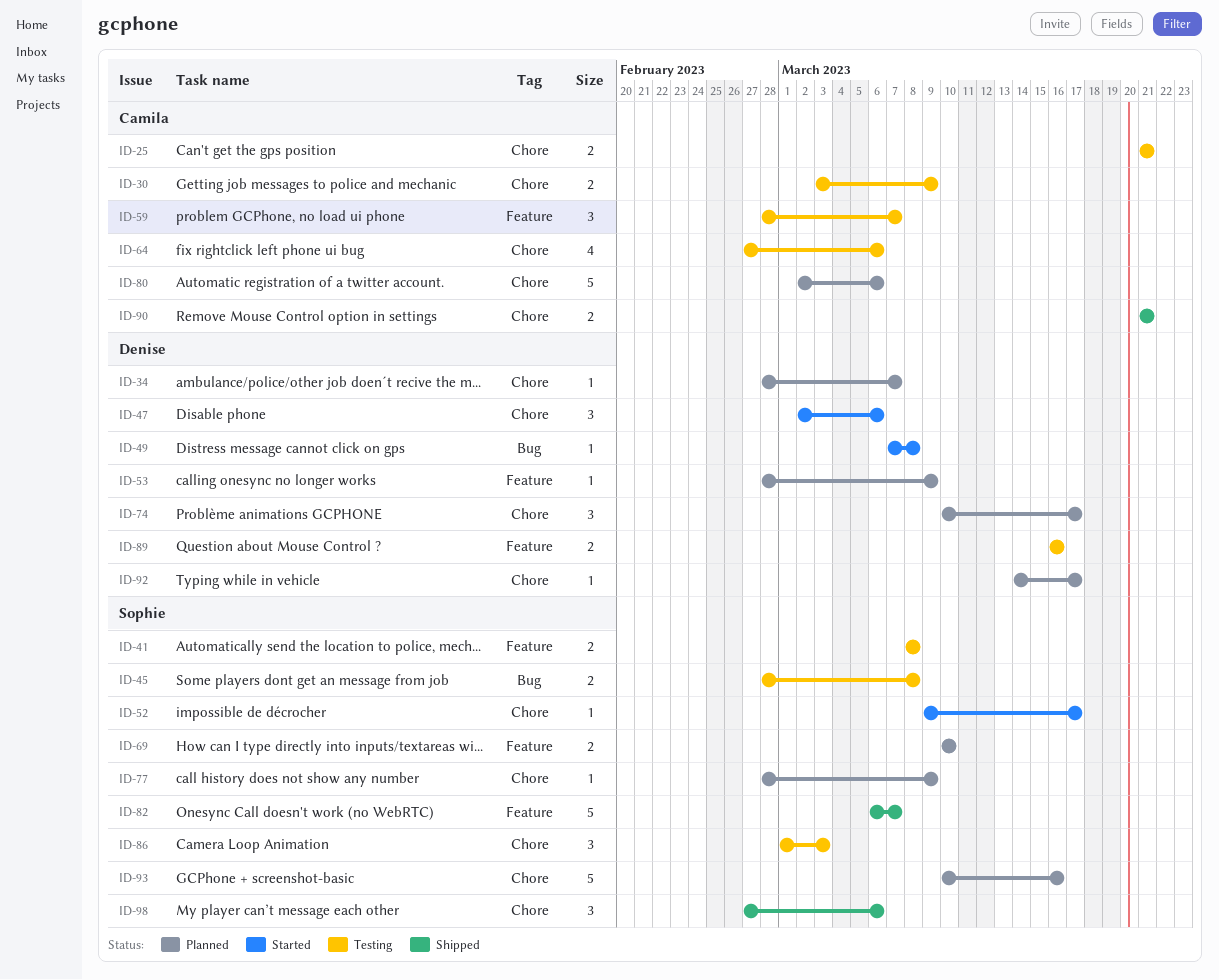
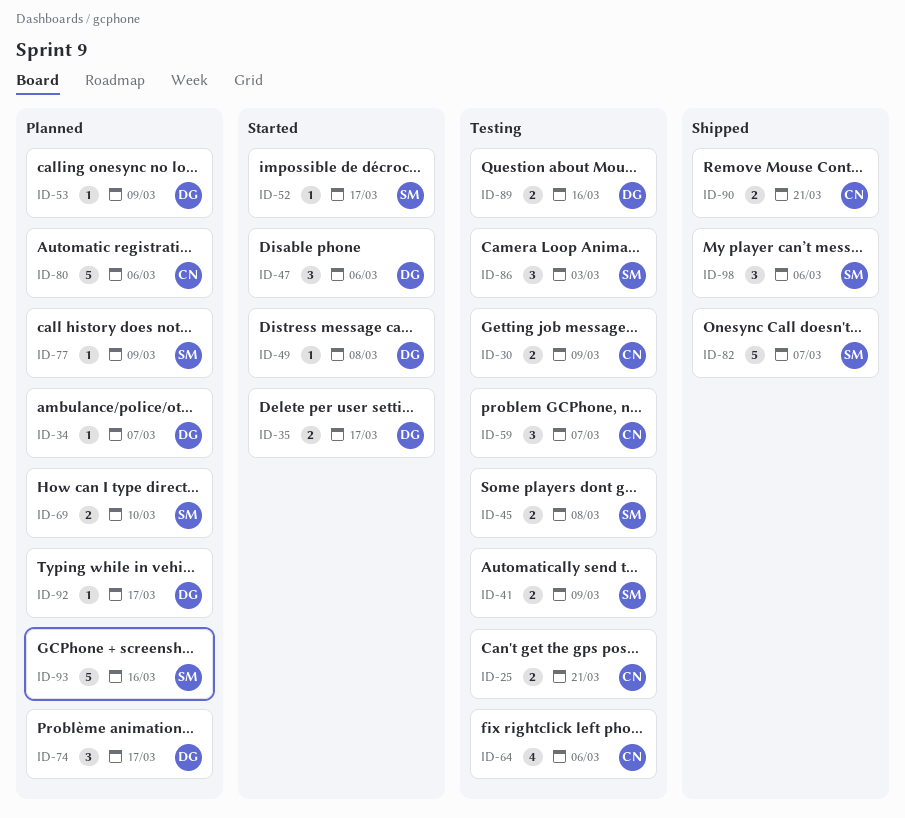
ID-35: none -> present
ID-41, due: Mar 8 -> Mar 9

